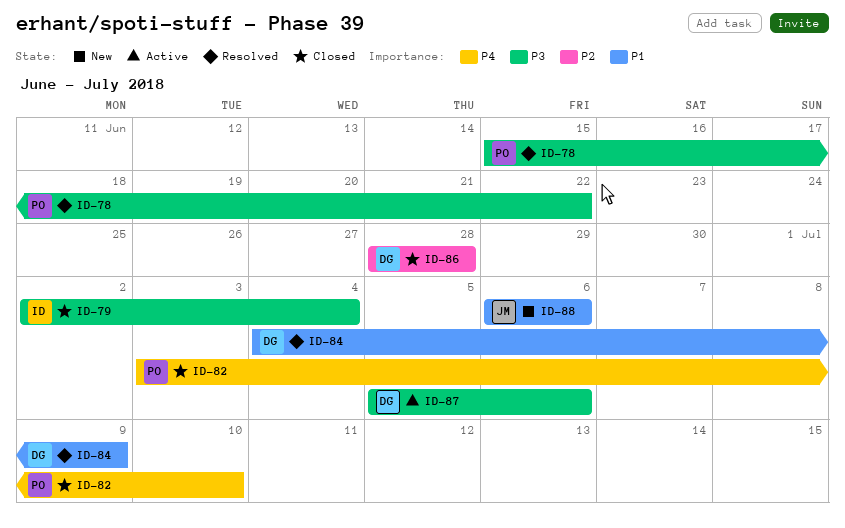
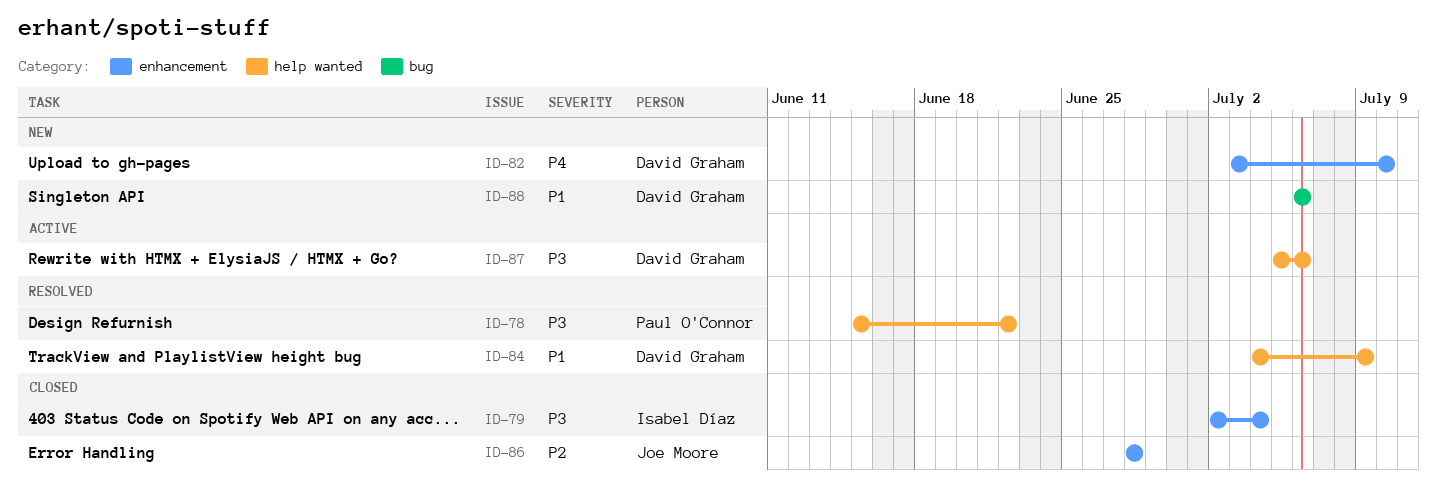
ID-82, status: Closed -> New
ID-82, owner: Paul O'Connor -> David Graham
ID-86, owner: David Graham -> Joe Moore
ID-88, owner: Joe Moore -> David Graham

